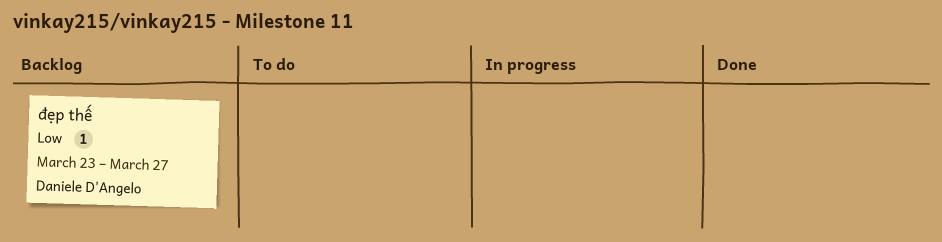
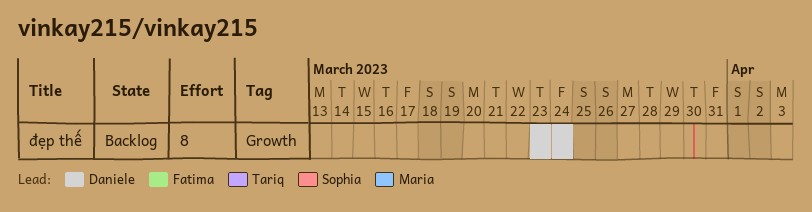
đẹp thế, estimate: 1 -> 8
đẹp thế, due: Mar 27 -> Mar 24

